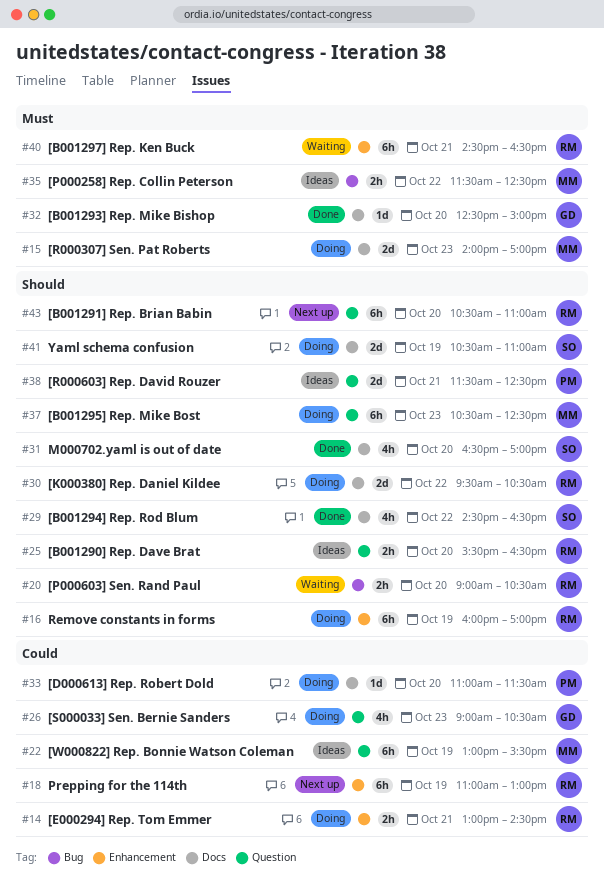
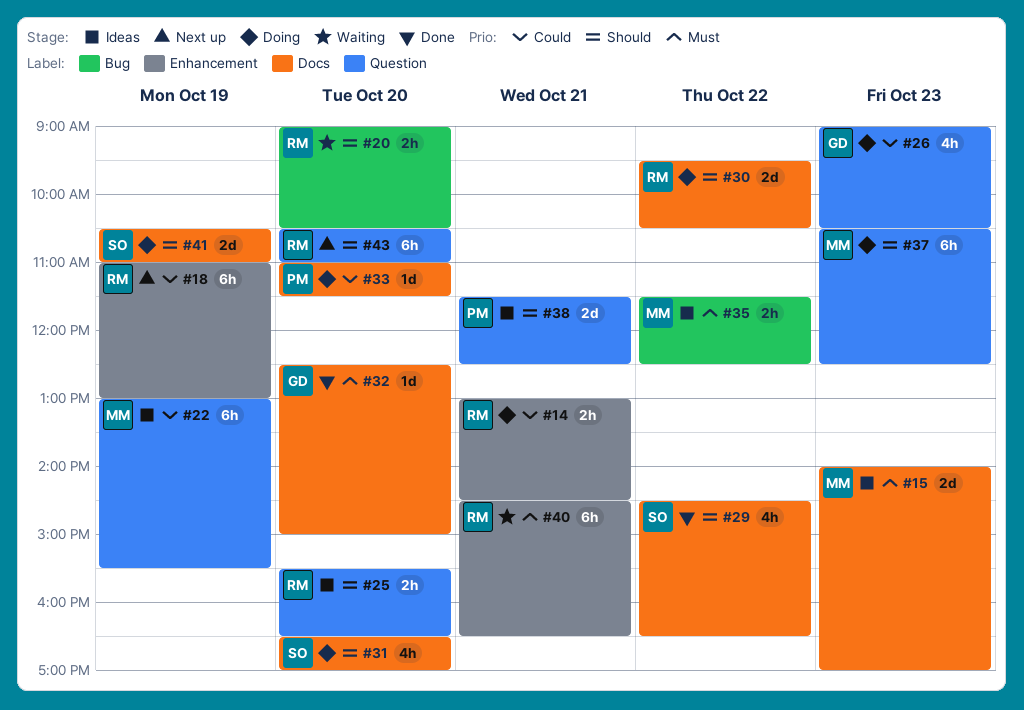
#15, status: Doing -> Ideas
#16: present -> none
#31, status: Done -> Doing

